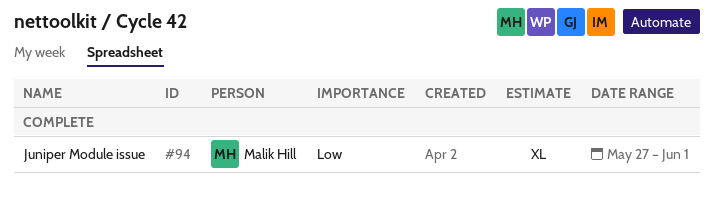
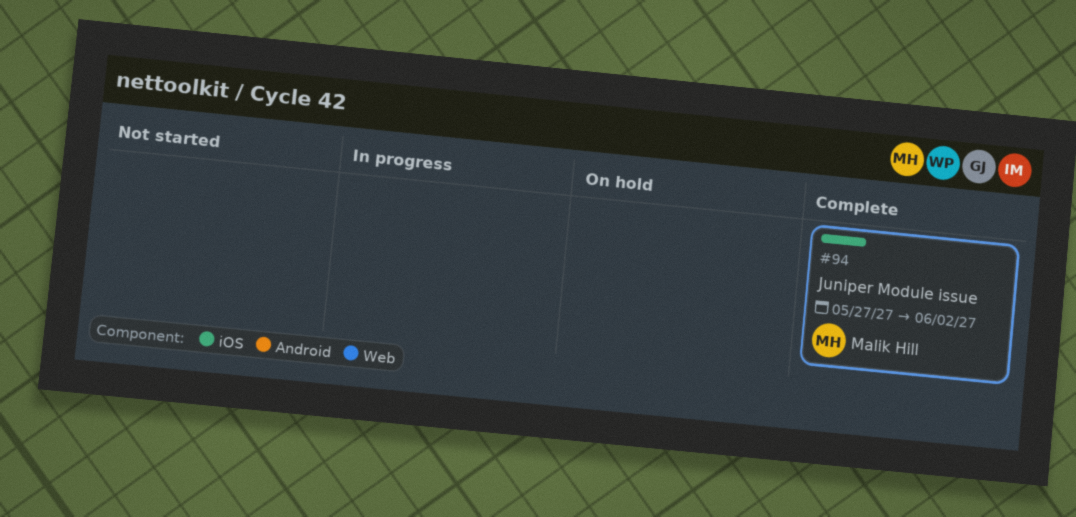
#94, due: Jun 1 -> Jun 2

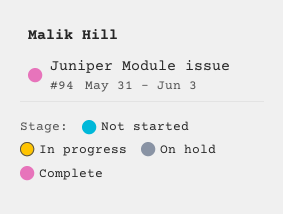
#94, start: May 27 -> May 31
#94, due: Jun 2 -> Jun 3

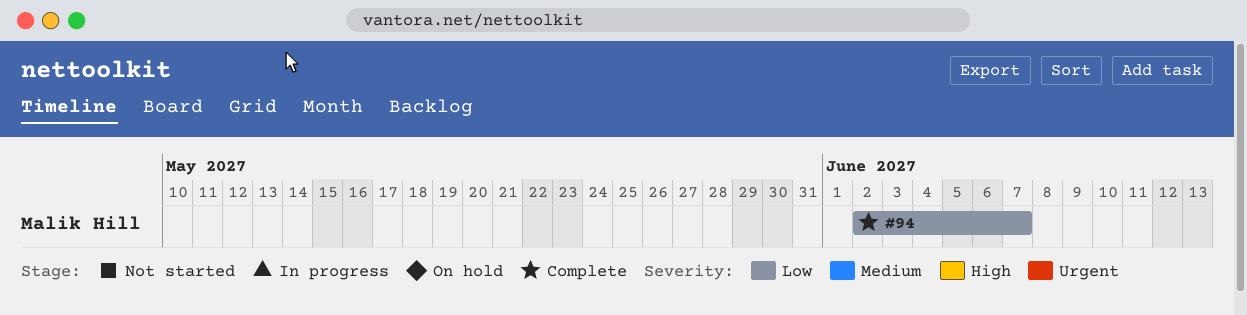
#94, start: May 31 -> Jun 2
#94, due: Jun 3 -> Jun 7

